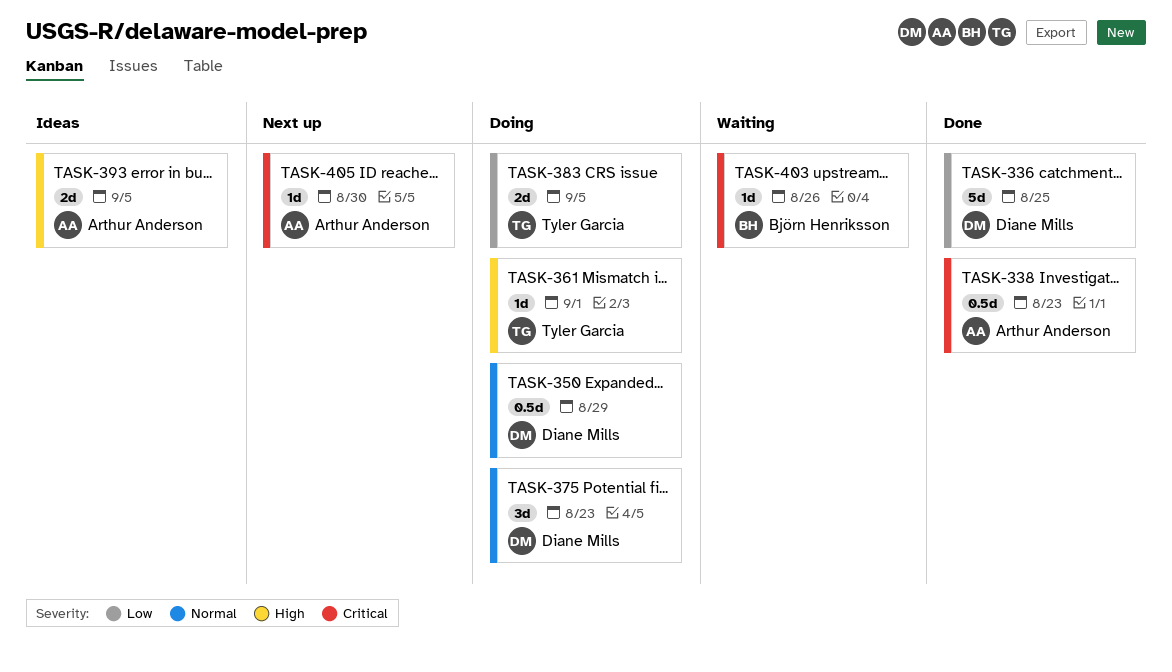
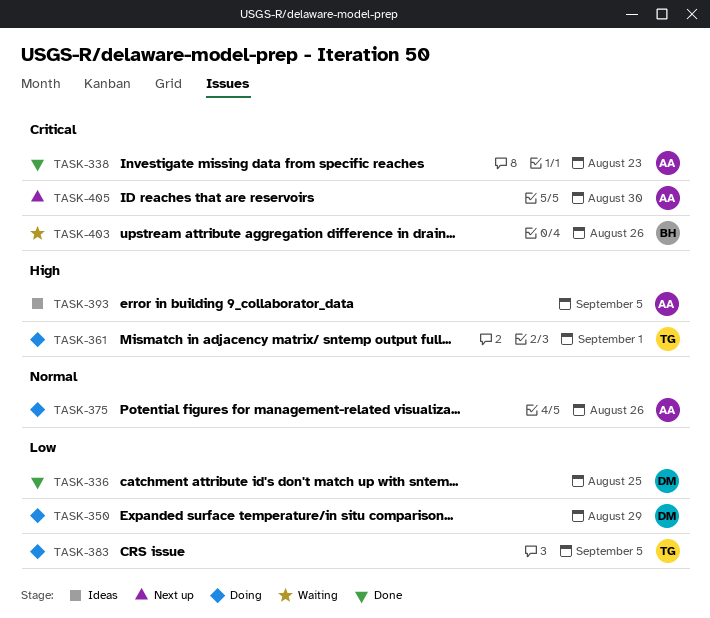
TASK-350, priority: Normal -> Low
TASK-375, owner: Diane Mills -> Arthur Anderson
TASK-375, due: Aug 23 -> Aug 26

